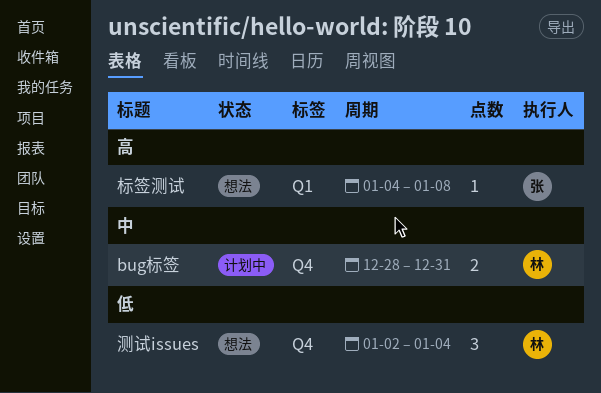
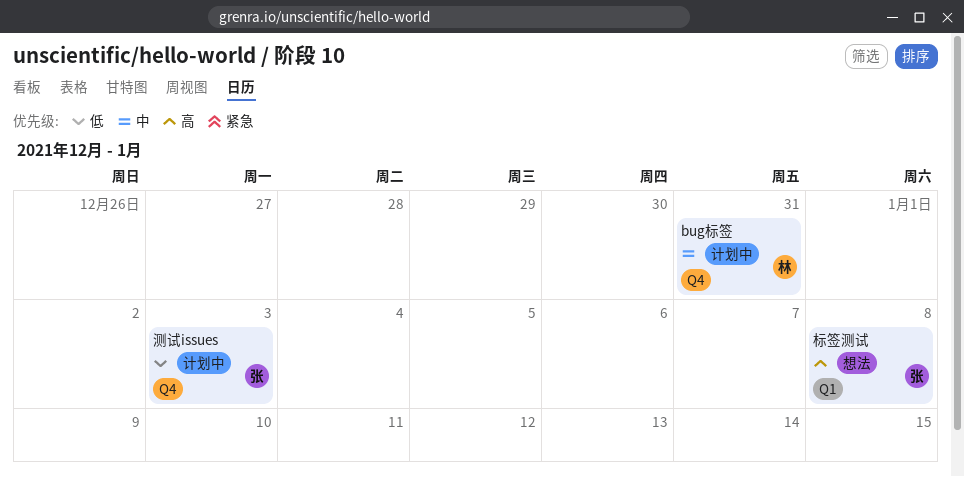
测试issues, status: 想法 -> 计划中
测试issues, owner: 林 -> 张
测试issues, due: Jan 4 -> Jan 3

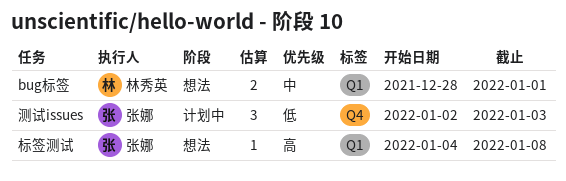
bug标签, status: 计划中 -> 想法
bug标签, label: Q4 -> Q1
bug标签, due: Dec 31 -> Jan 1

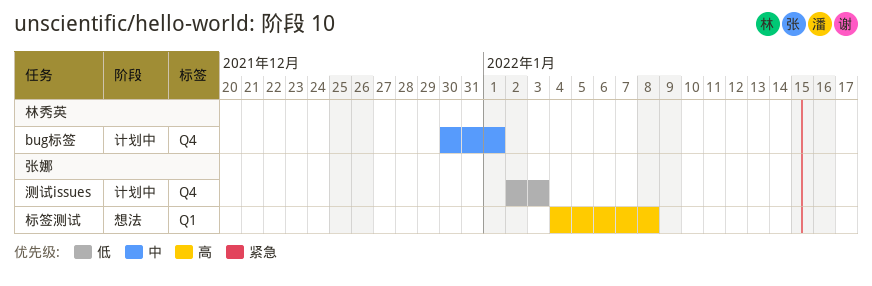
bug标签, status: 想法 -> 计划中
bug标签, label: Q1 -> Q4
bug标签, start: Dec 28 -> Dec 30

